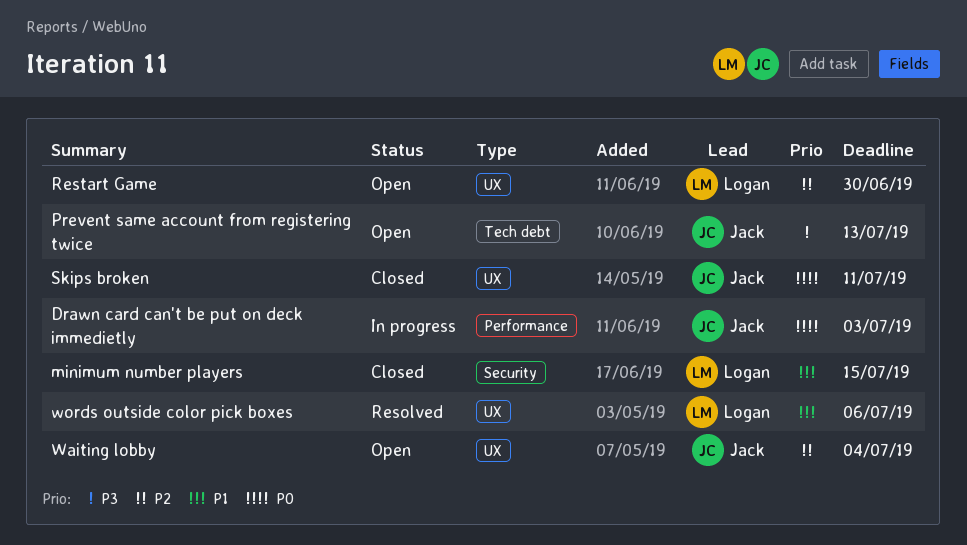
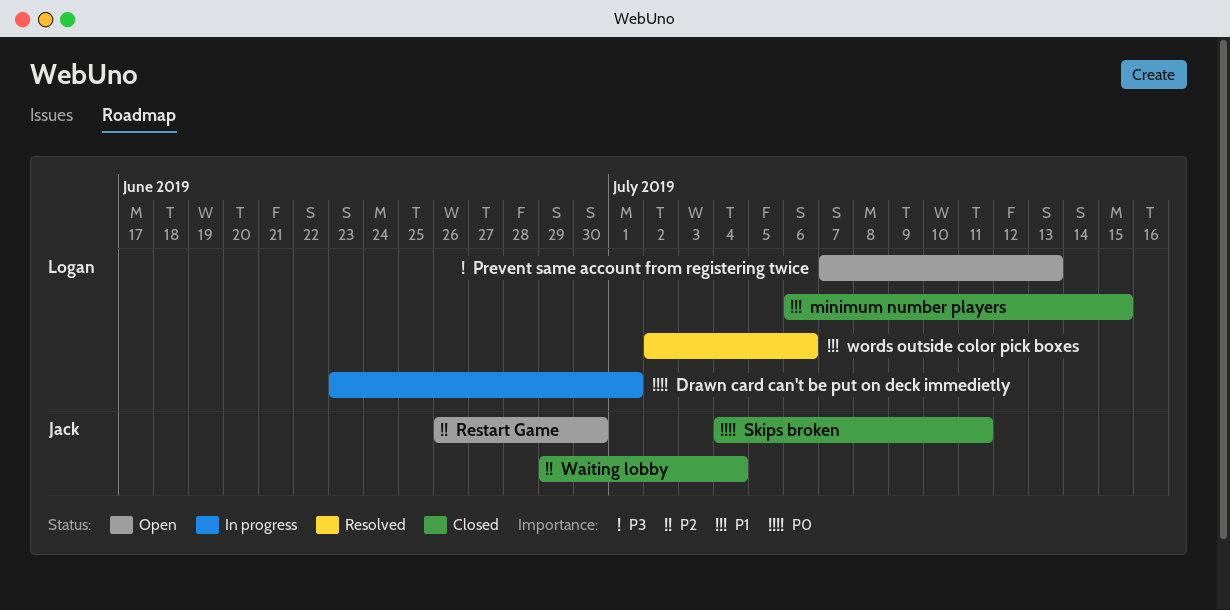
Drawn card can't be put on deck immedietly, owner: Jack -> Logan
Drawn card can't be put on deck immedietly, due: Jul 3 -> Jul 1
Prevent same account from registering twice, owner: Jack -> Logan
Restart Game, owner: Logan -> Jack
Waiting lobby, status: Open -> Closed

